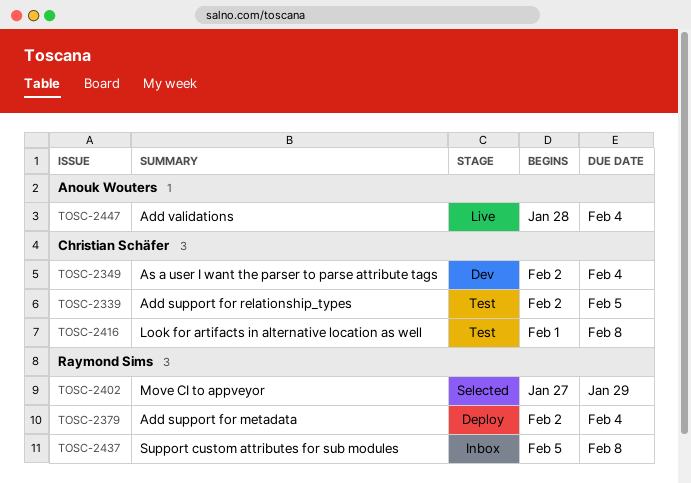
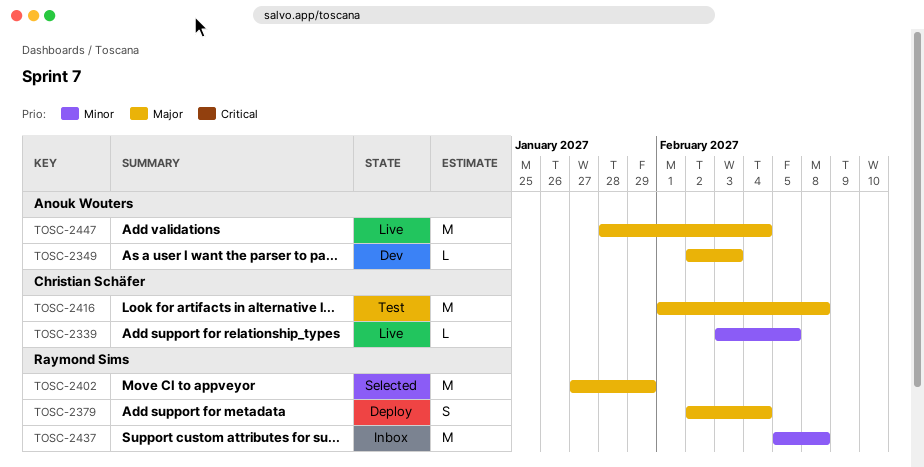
TOSC-2339, status: Test -> Live
TOSC-2339, start: Feb 2 -> Feb 3
TOSC-2349, owner: Christian Schäfer -> Anouk Wouters
TOSC-2349, due: Feb 4 -> Feb 3

